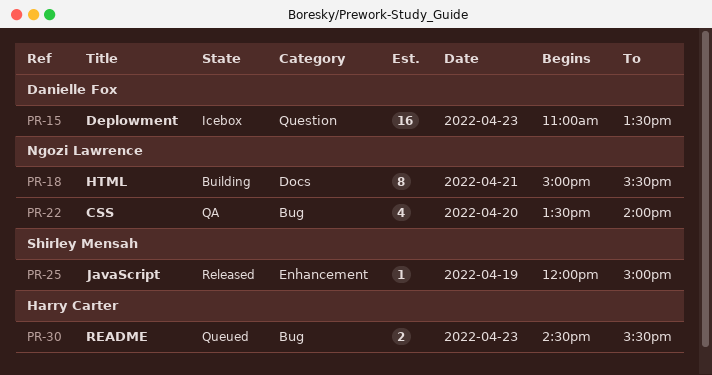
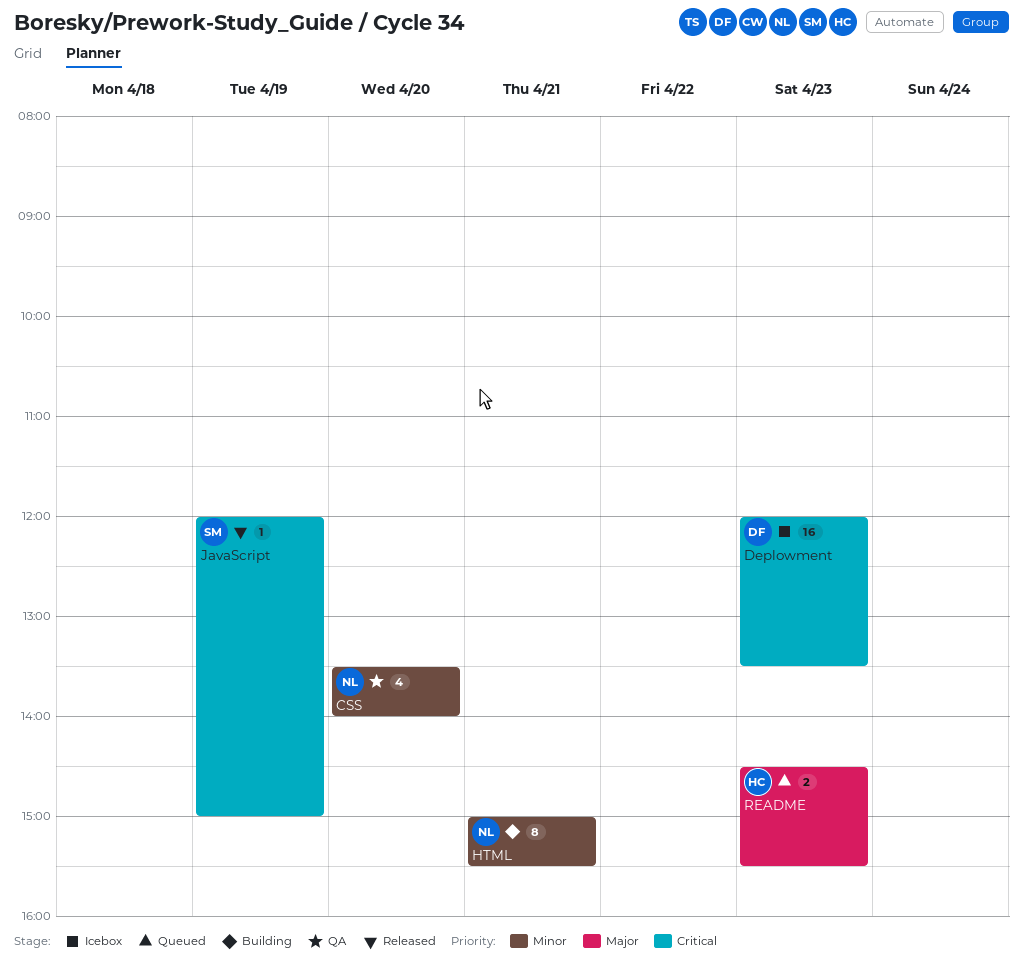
Deplowment, begins: 11:00 -> 12:00

